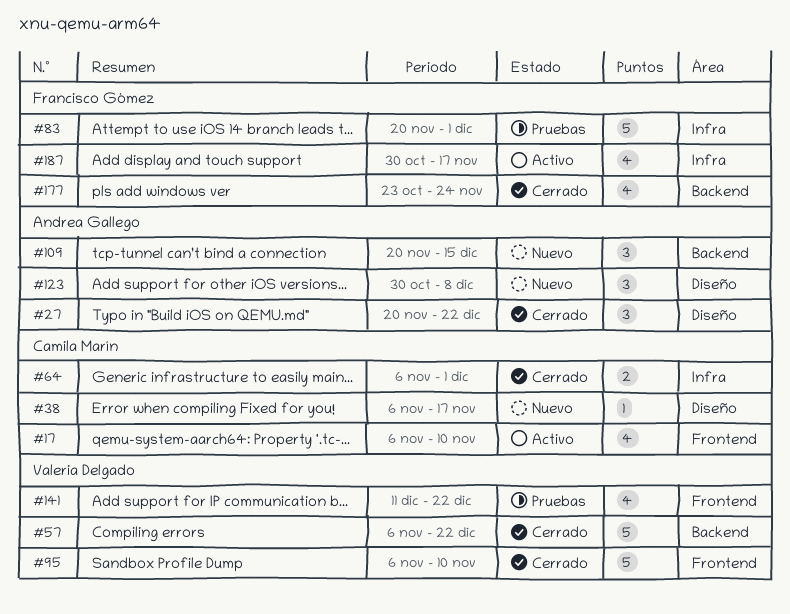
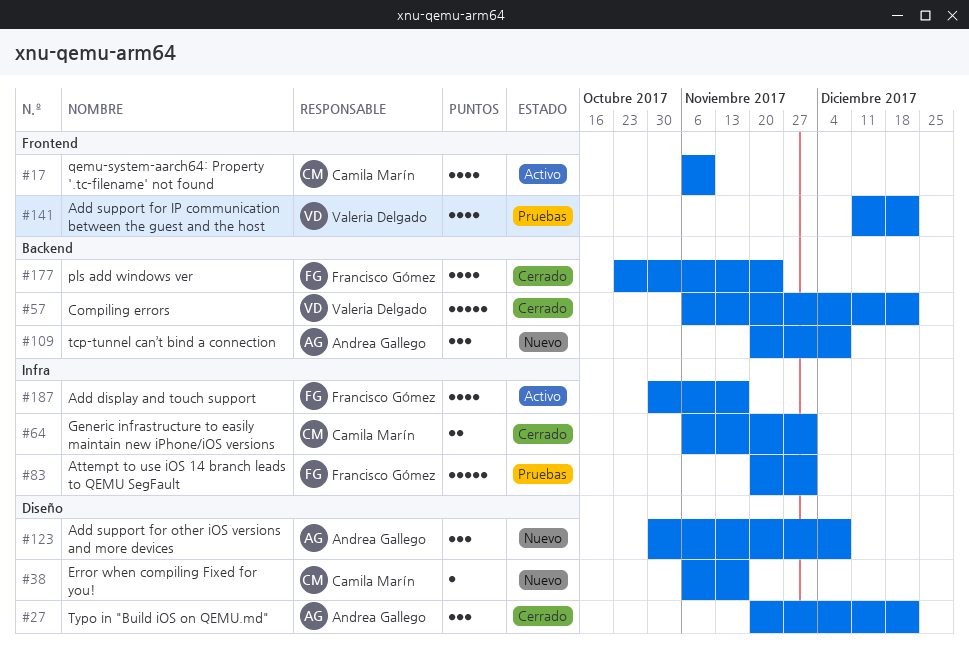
#95: present -> none
#109, due: Dec 15 -> Dec 8

